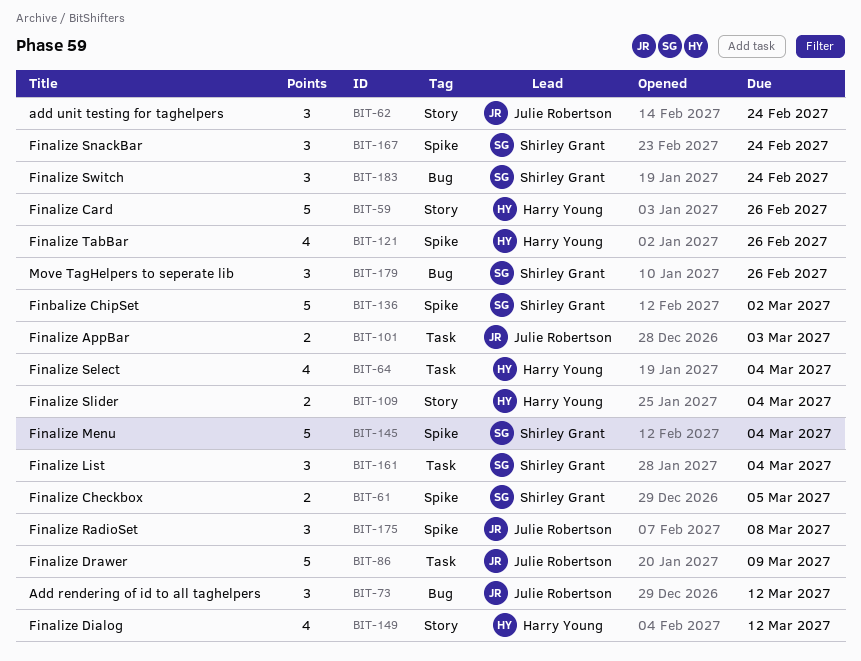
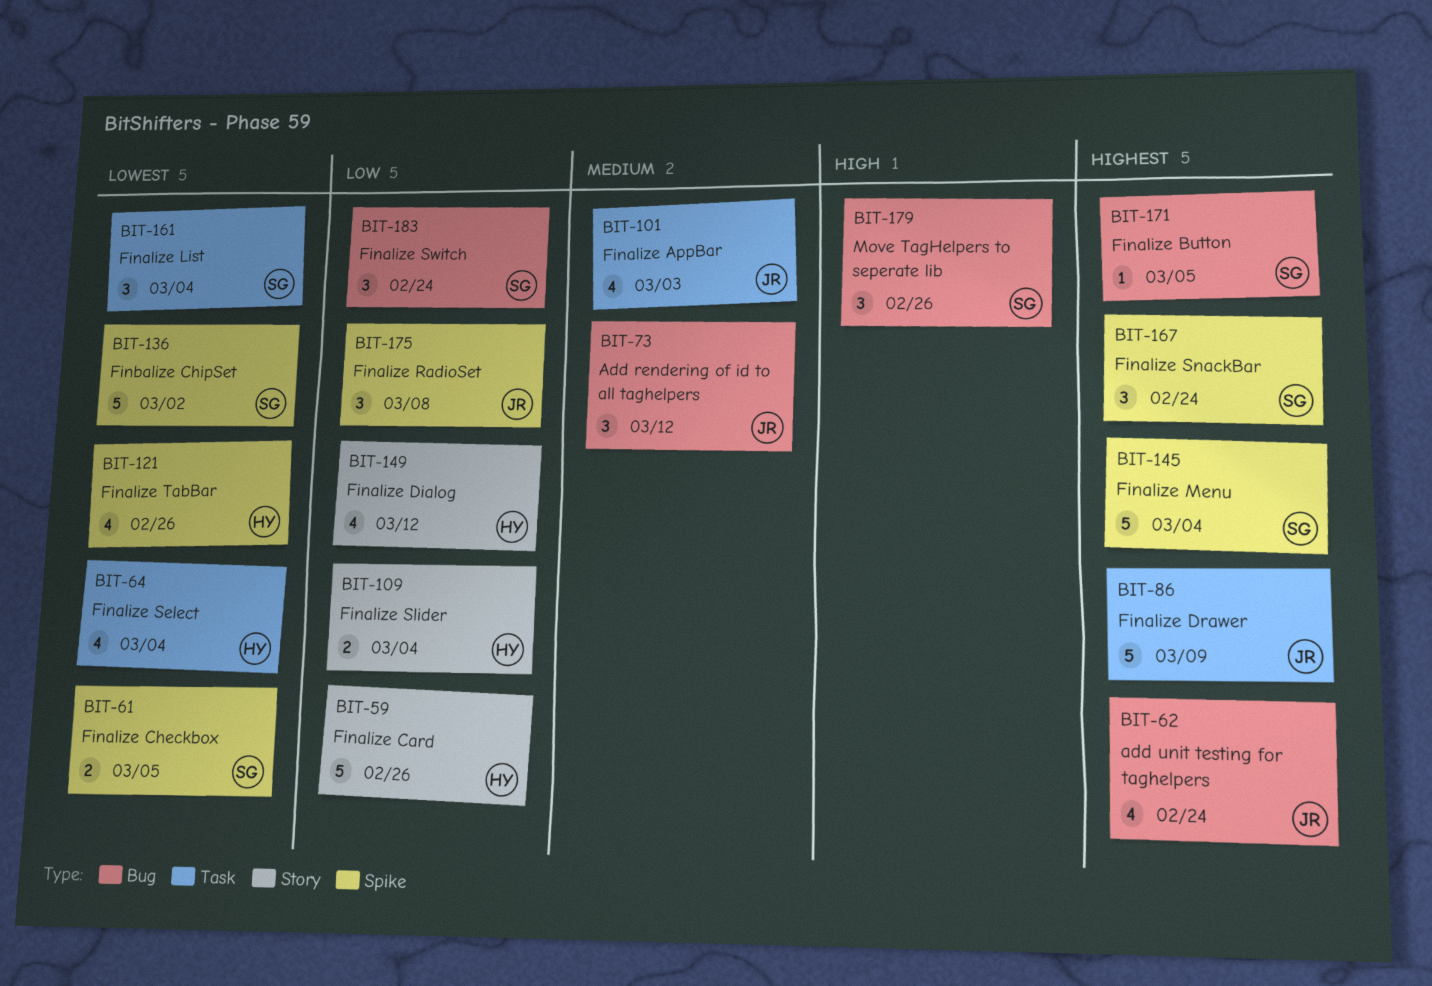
BIT-62, label: Story -> Bug
BIT-62, estimate: 3 -> 4
BIT-101, estimate: 2 -> 4
BIT-171: none -> present

